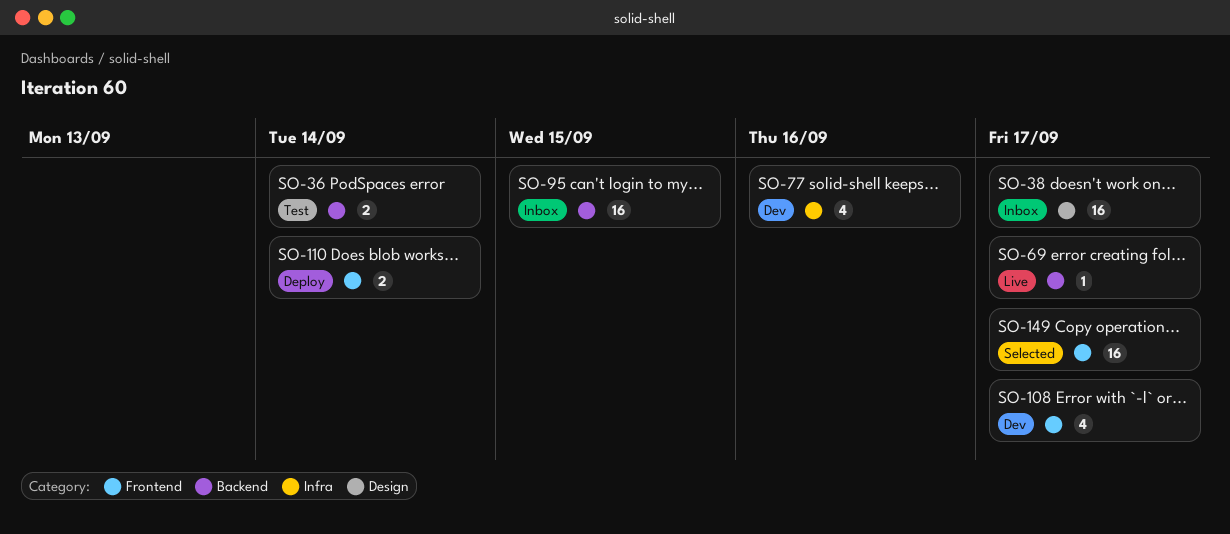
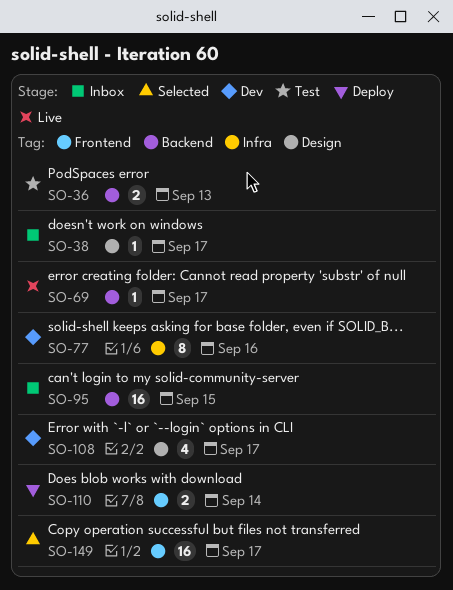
SO-36, due: Sep 14 -> Sep 13
SO-38, estimate: 16 -> 1
SO-77, estimate: 4 -> 8
SO-108, label: Frontend -> Design

